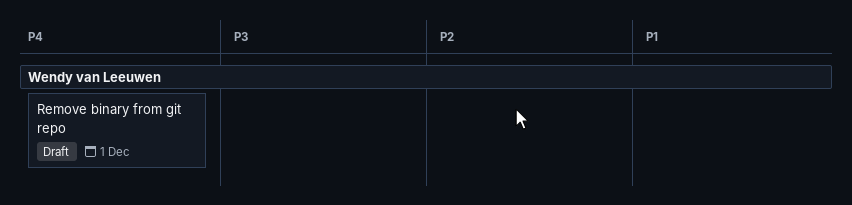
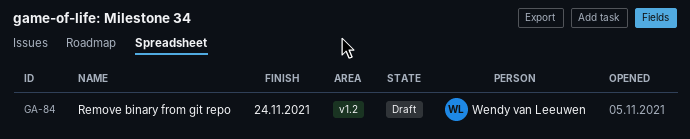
Remove binary from git repo, due: Dec 1 -> Nov 24

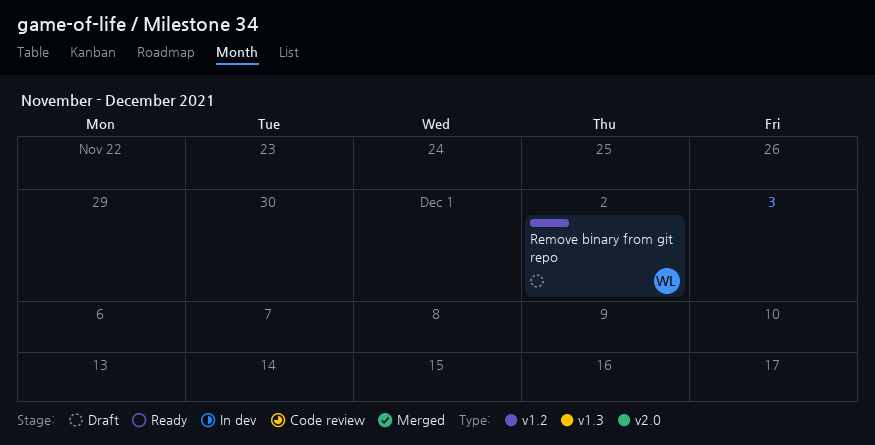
Remove binary from git repo, due: Nov 24 -> Dec 2

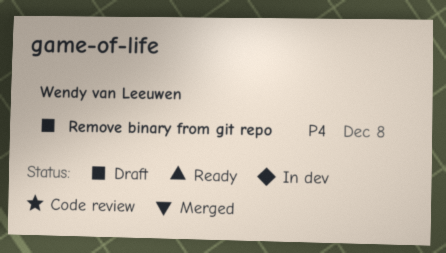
Remove binary from git repo, due: Dec 2 -> Dec 8

